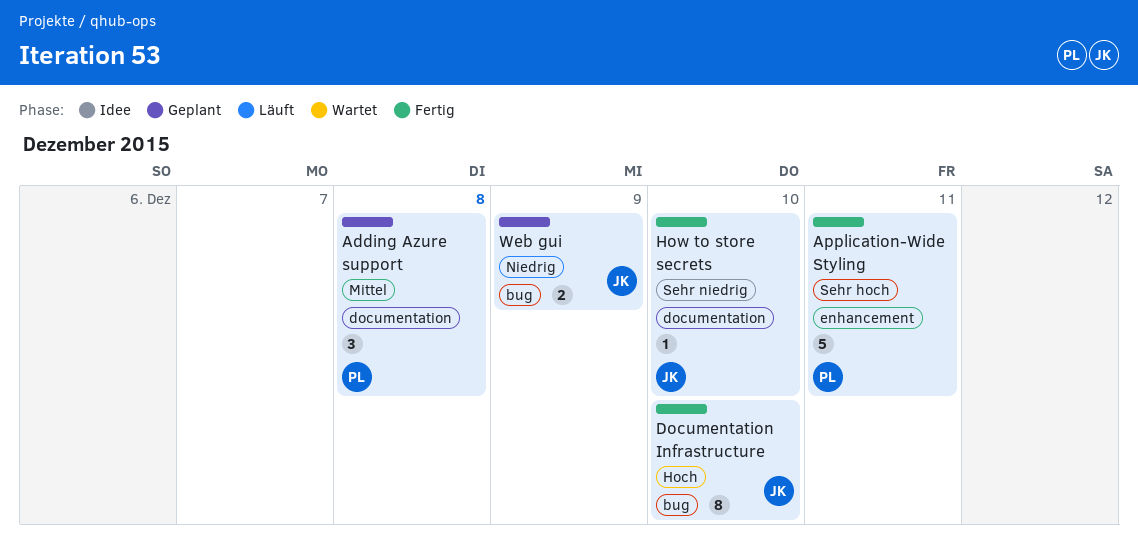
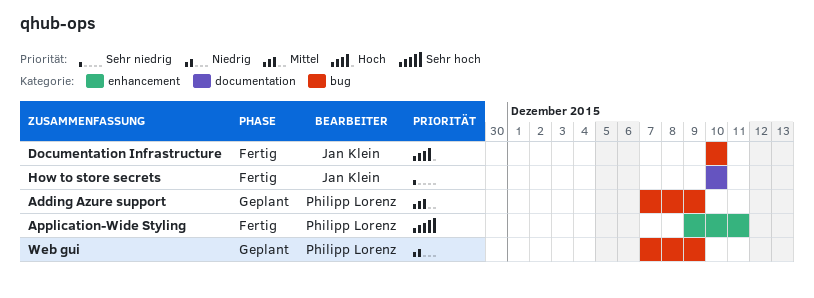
Adding Azure support, label: documentation -> bug
Adding Azure support, due: Dec 8 -> Dec 9
Web gui, owner: Jan Klein -> Philipp Lorenz

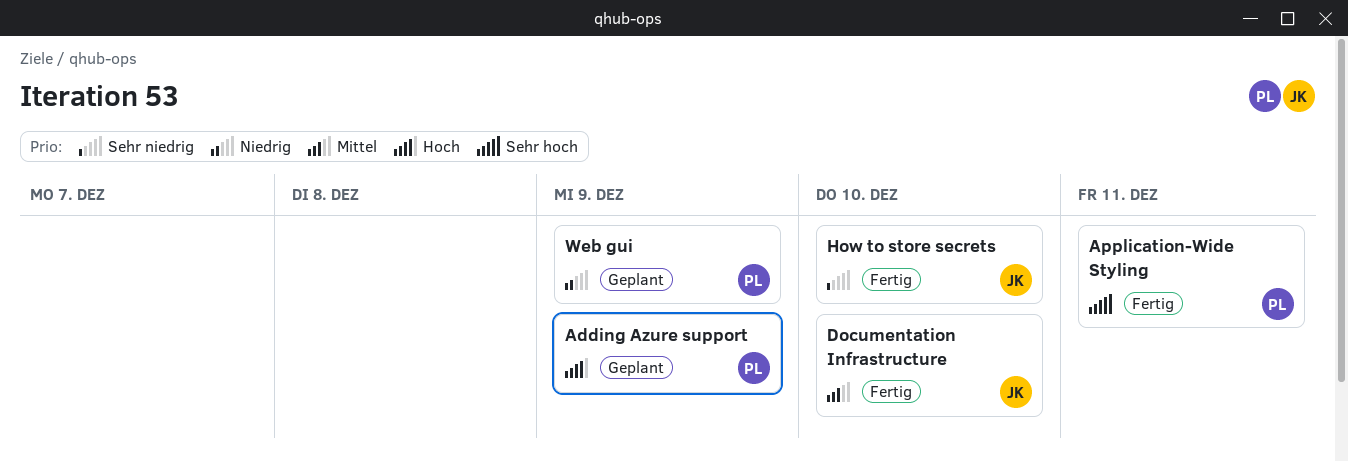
Adding Azure support, priority: Mittel -> Hoch
Documentation Infrastructure, priority: Hoch -> Mittel

